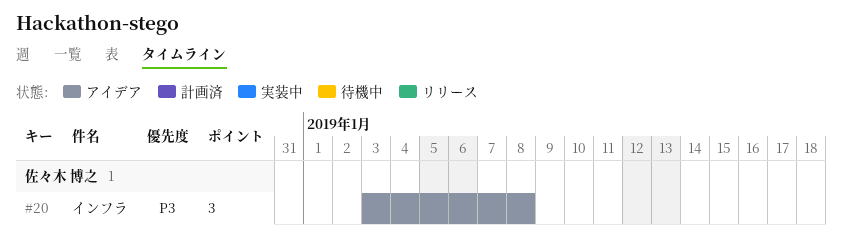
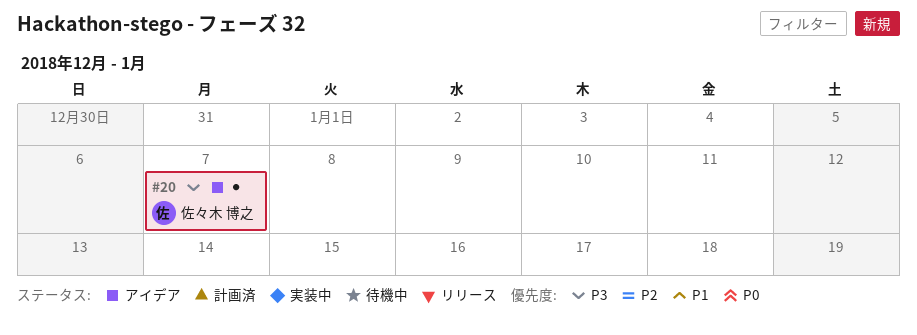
#20, estimate: 3 -> 1
#20, due: Jan 8 -> Jan 7

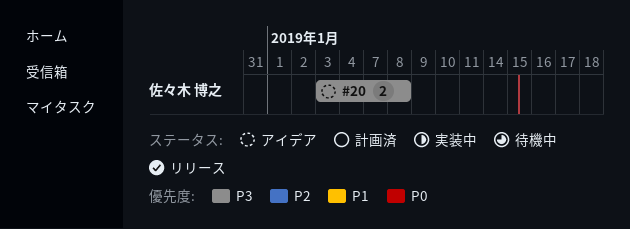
#20, estimate: 1 -> 2
#20, due: Jan 7 -> Jan 8

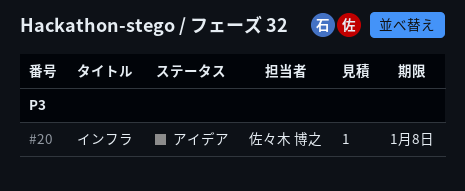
#20, estimate: 2 -> 1

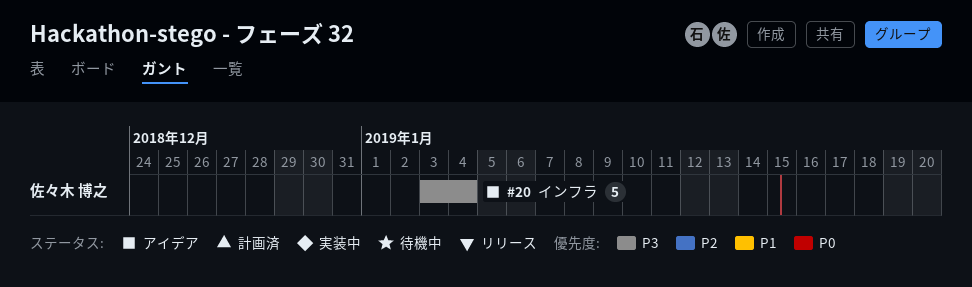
#20, estimate: 1 -> 5
#20, due: Jan 8 -> Jan 4

